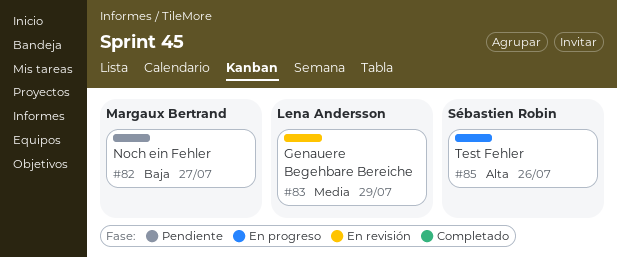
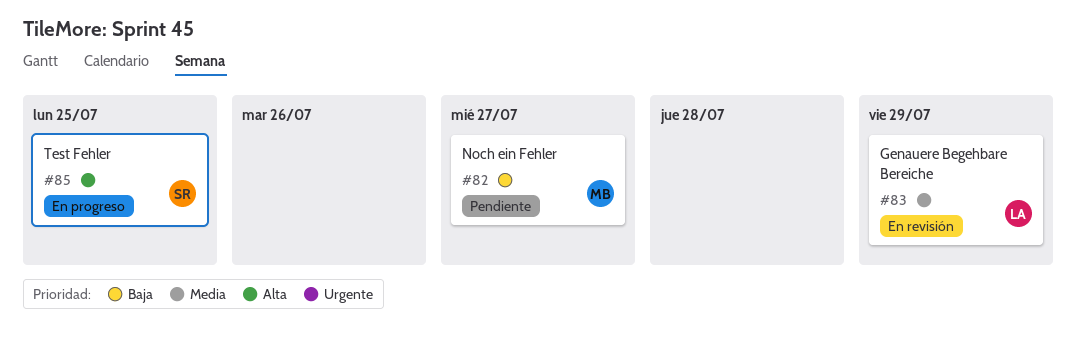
#85, due: Jul 26 -> Jul 25

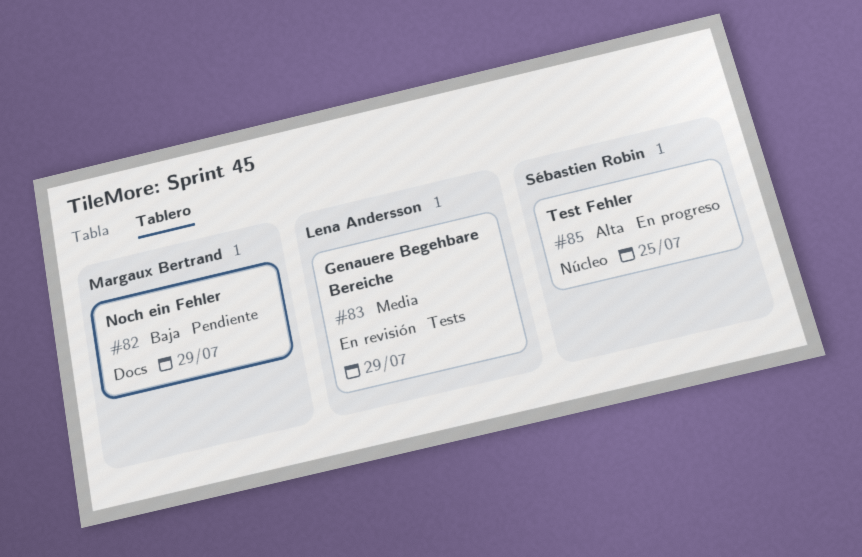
#82, due: Jul 27 -> Jul 29

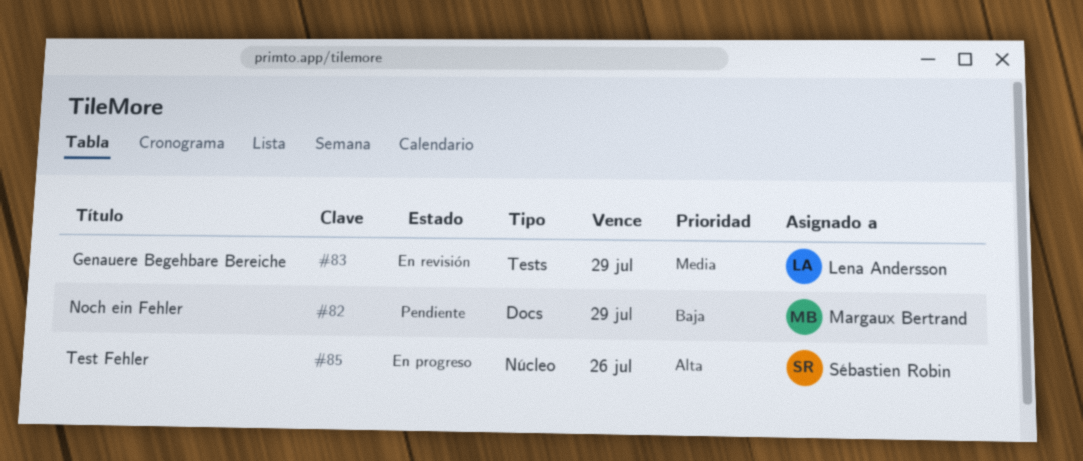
#85, due: Jul 25 -> Jul 26

